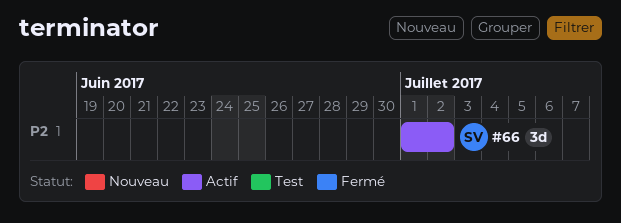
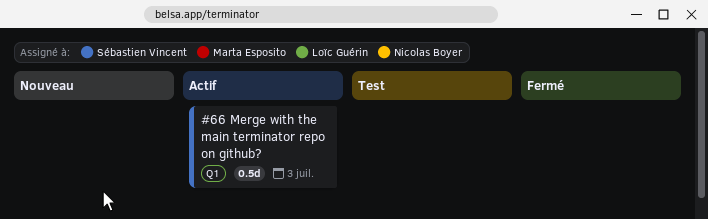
#66, estimate: 3d -> 0.5d
#66, due: Jul 2 -> Jul 3

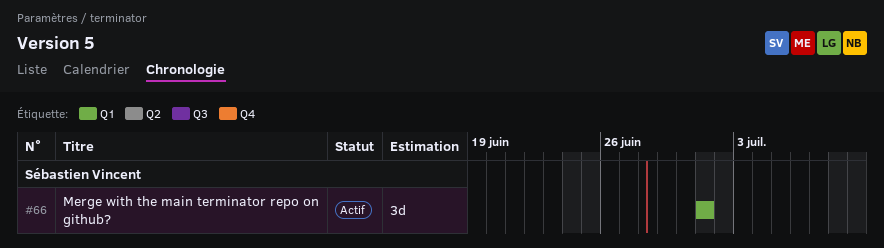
#66, estimate: 0.5d -> 3d
#66, due: Jul 3 -> Jul 1

